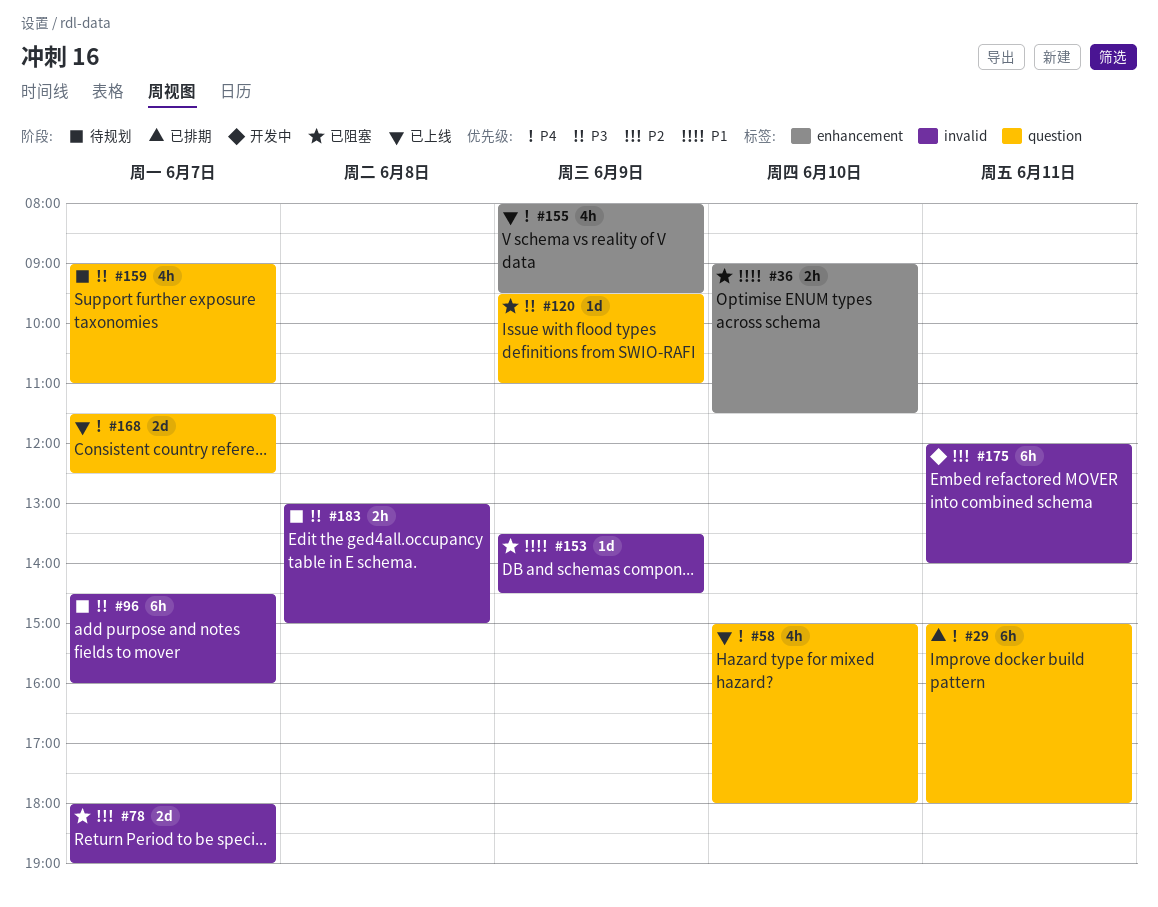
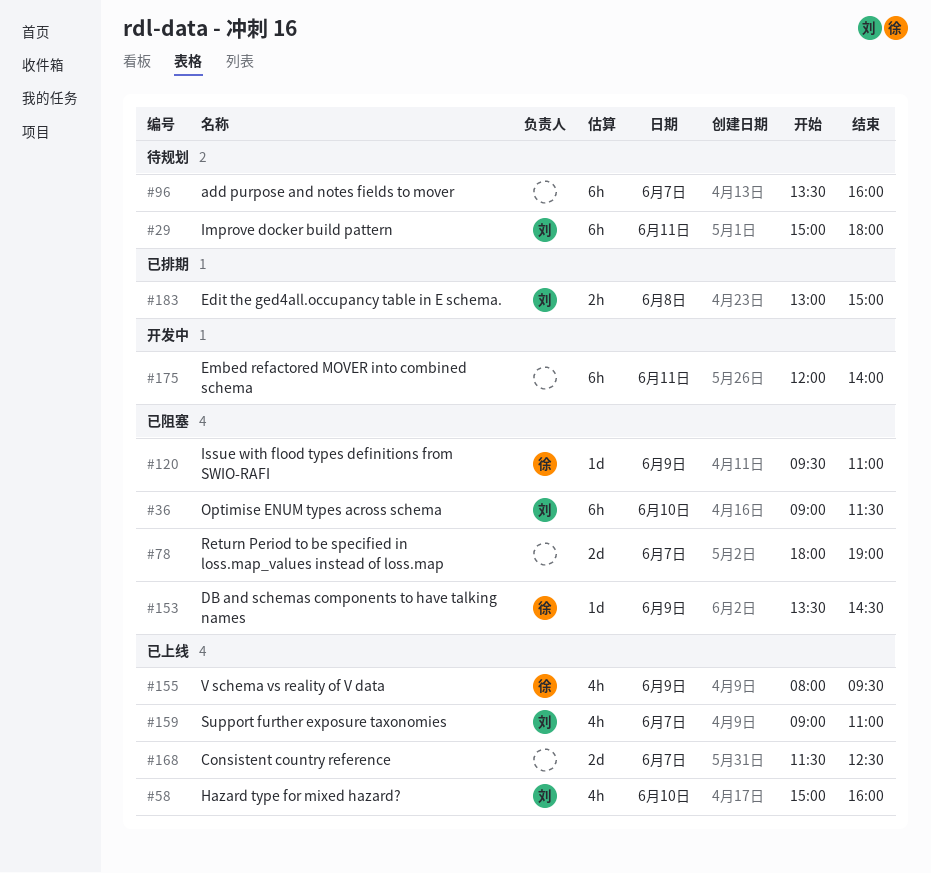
#29, status: 已排期 -> 待规划
#36, estimate: 2h -> 6h
#58, ends: 18:00 -> 16:00
#96, begins: 14:30 -> 13:30
#159, status: 待规划 -> 已上线
#183, status: 待规划 -> 已排期

